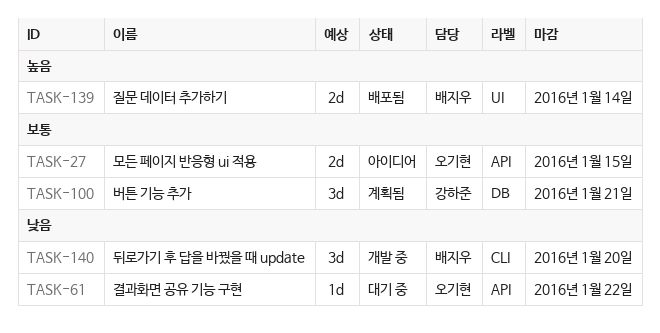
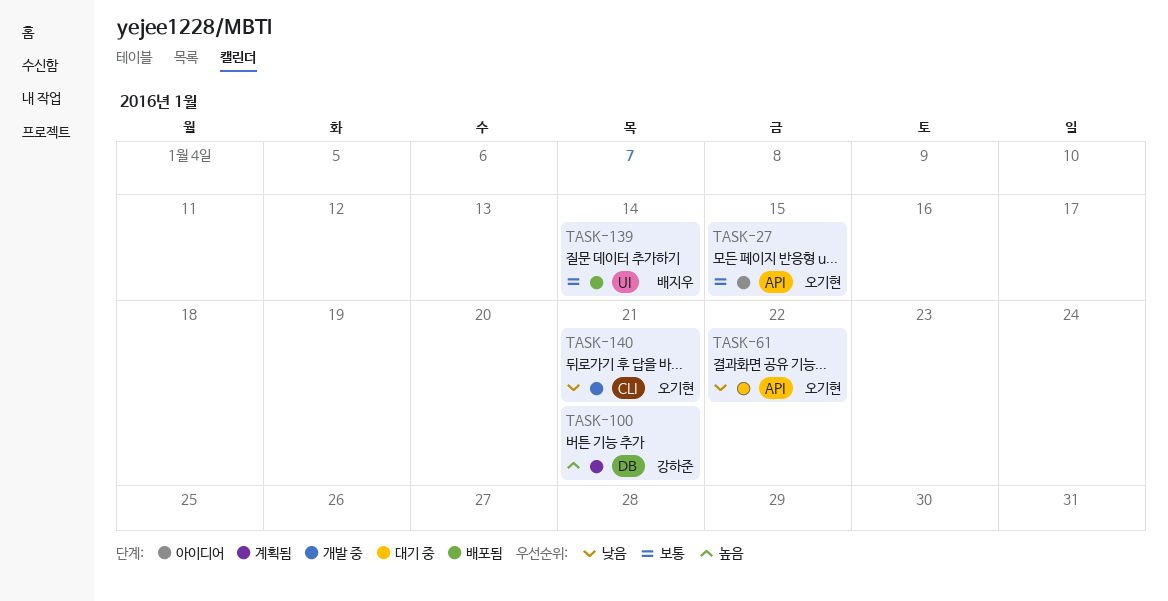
TASK-100, priority: 보통 -> 높음
TASK-139, priority: 높음 -> 보통
TASK-140, owner: 배지우 -> 오기현
TASK-140, due: Jan 20 -> Jan 21

